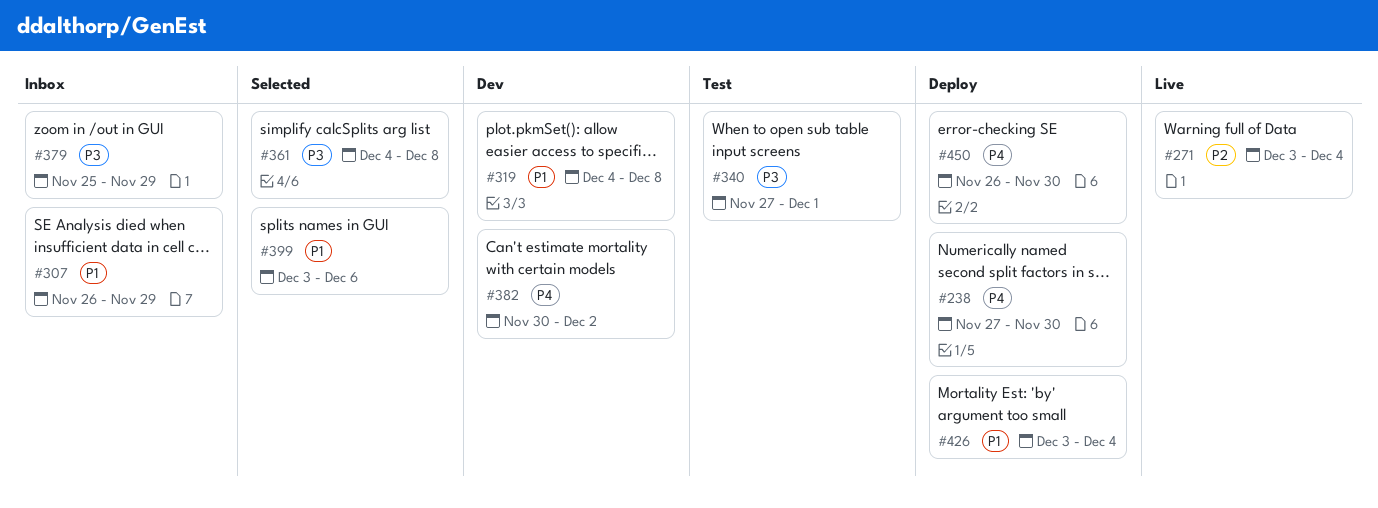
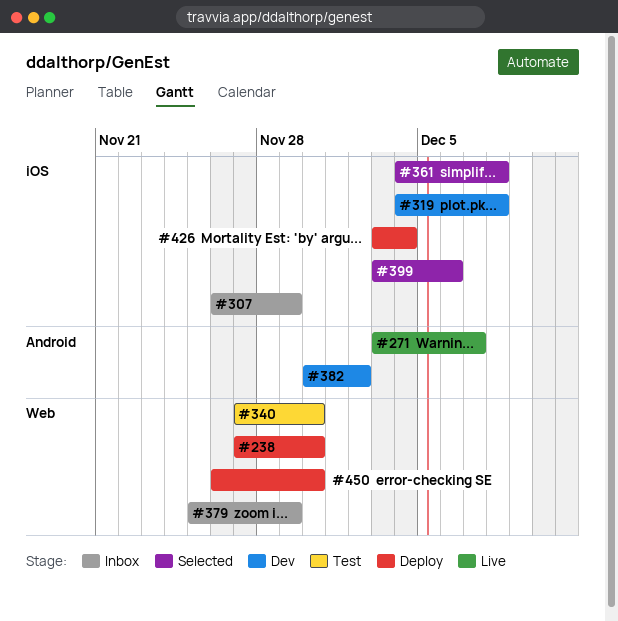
#271, due: Dec 4 -> Dec 7
#340, due: Dec 1 -> Nov 30

